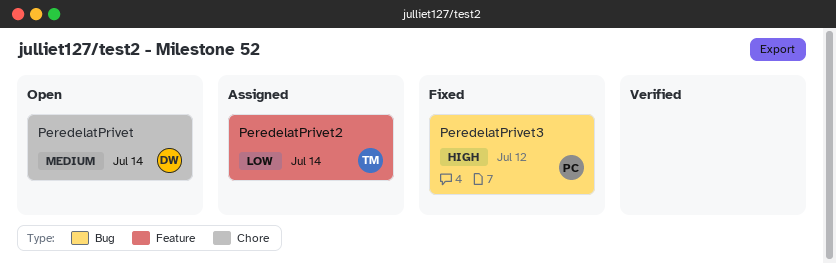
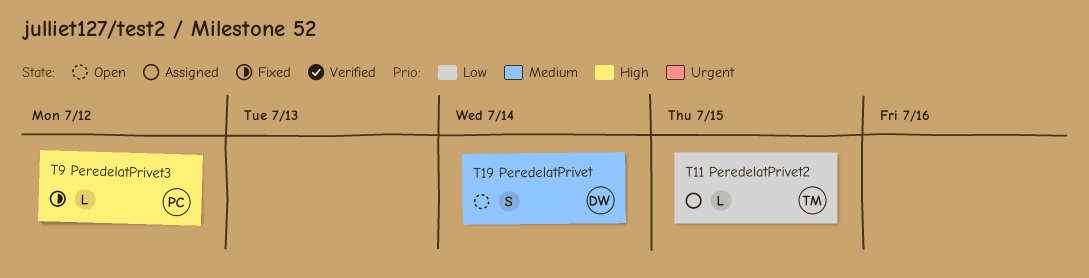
PeredelatPrivet2, due: Jul 14 -> Jul 15

